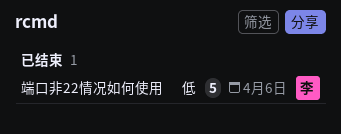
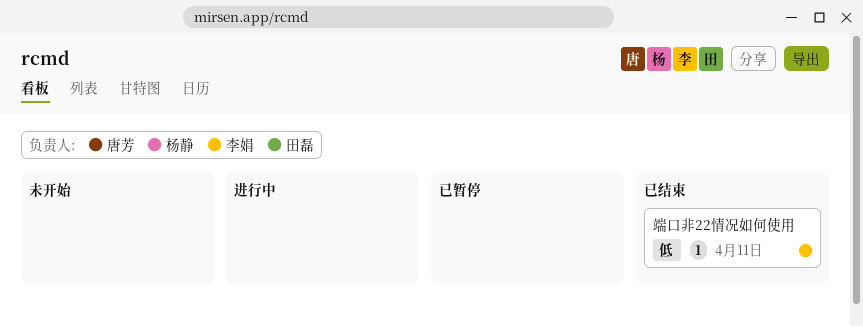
端口非22情况如何使用, estimate: 5 -> 1
端口非22情况如何使用, due: Apr 6 -> Apr 11

